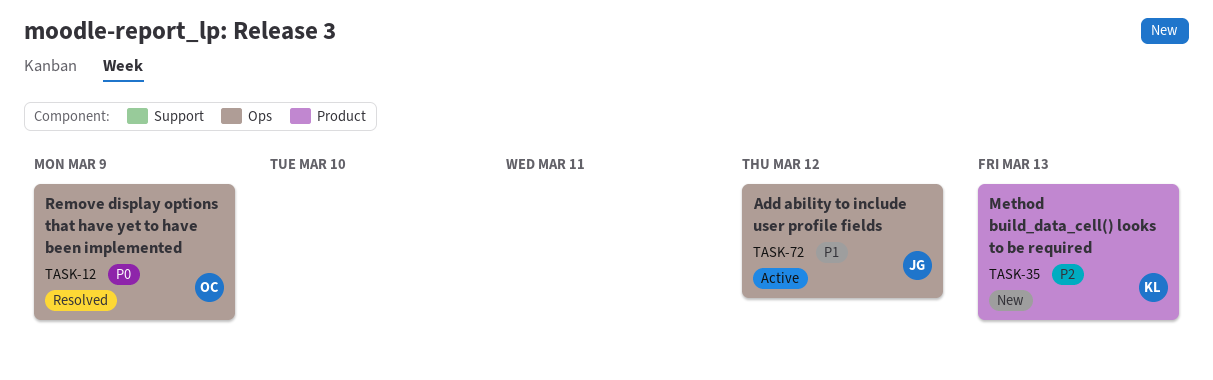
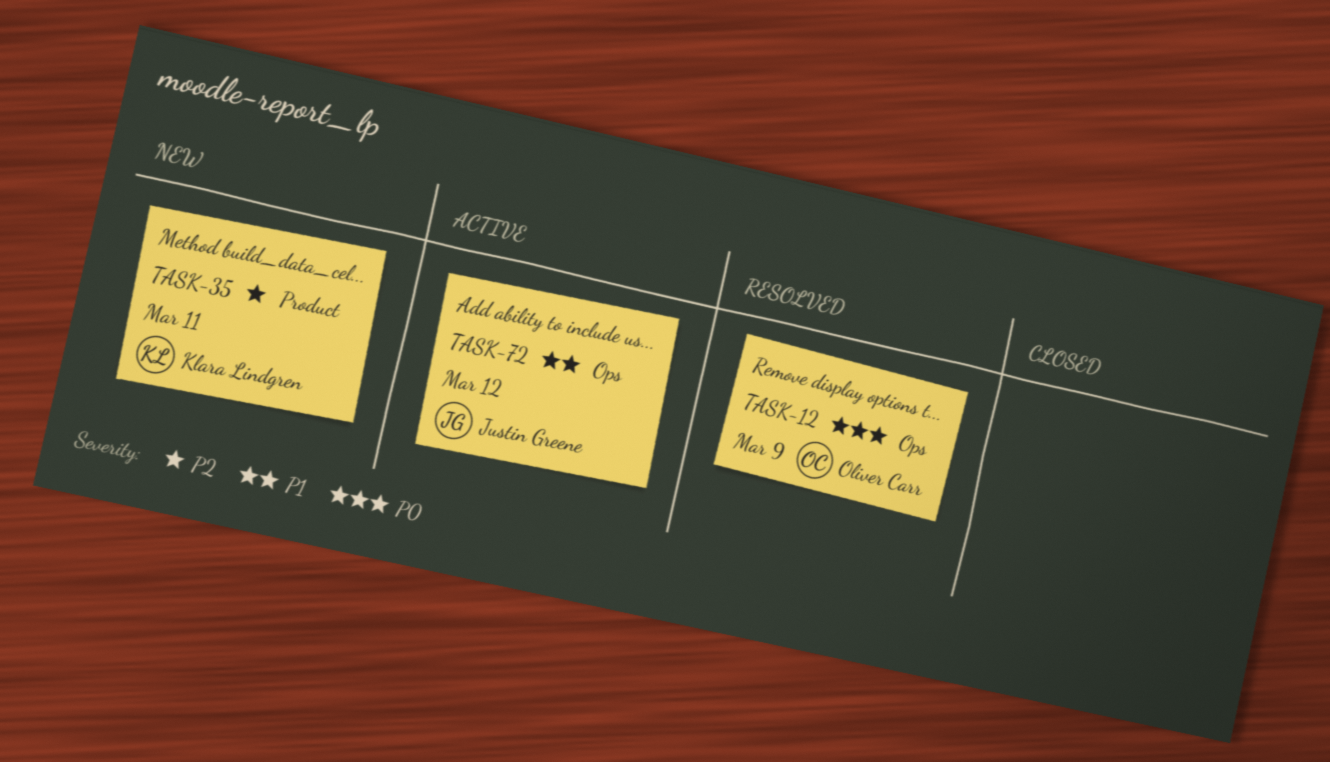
TASK-35, due: Mar 13 -> Mar 11

